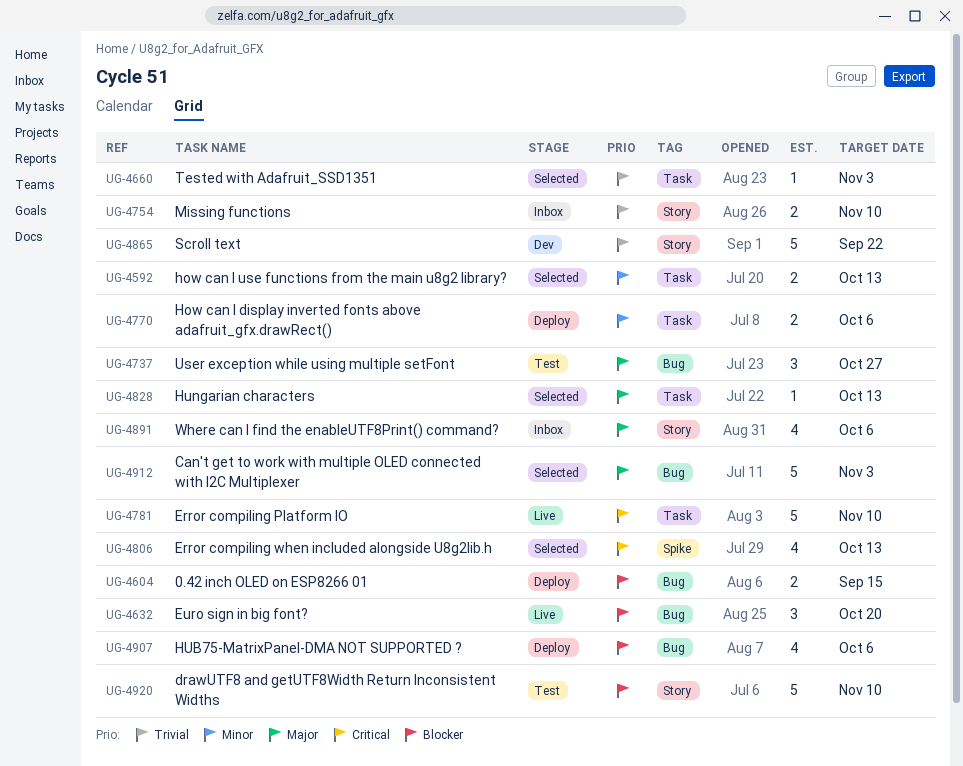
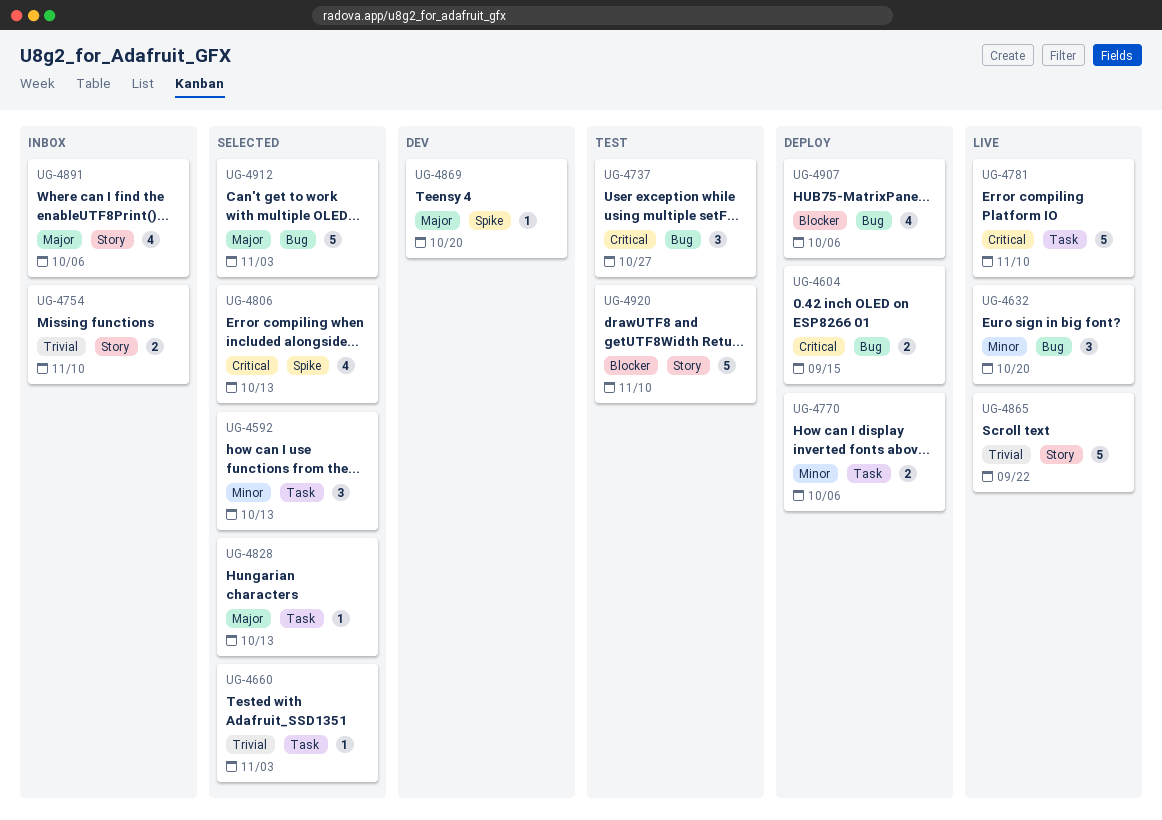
UG-4592, estimate: 2 -> 3
UG-4604, priority: Blocker -> Critical
UG-4632, priority: Blocker -> Minor
UG-4737, priority: Major -> Critical
UG-4865, status: Dev -> Live
UG-4869: none -> present

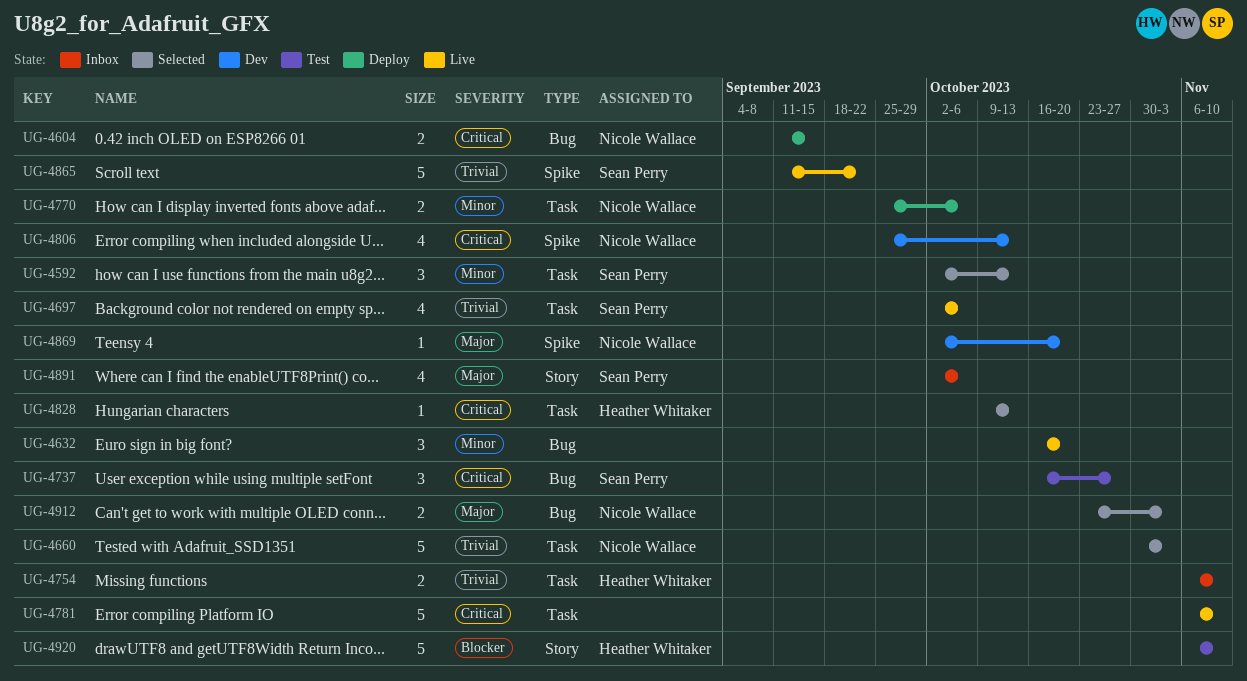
UG-4660, estimate: 1 -> 5
UG-4697: none -> present
UG-4754, label: Story -> Task
UG-4806, status: Selected -> Dev
UG-4828, priority: Major -> Critical
UG-4865, label: Story -> Spike
UG-4907: present -> none
UG-4912, estimate: 5 -> 2

